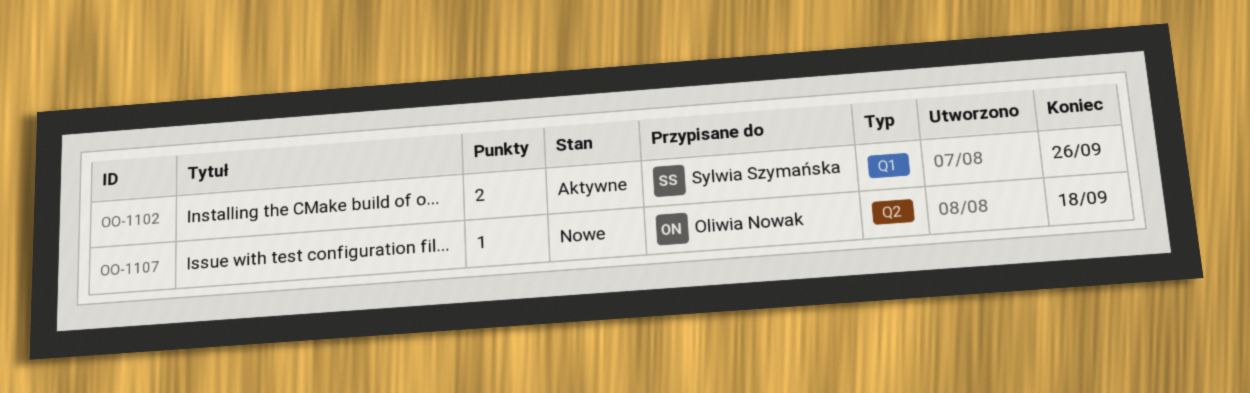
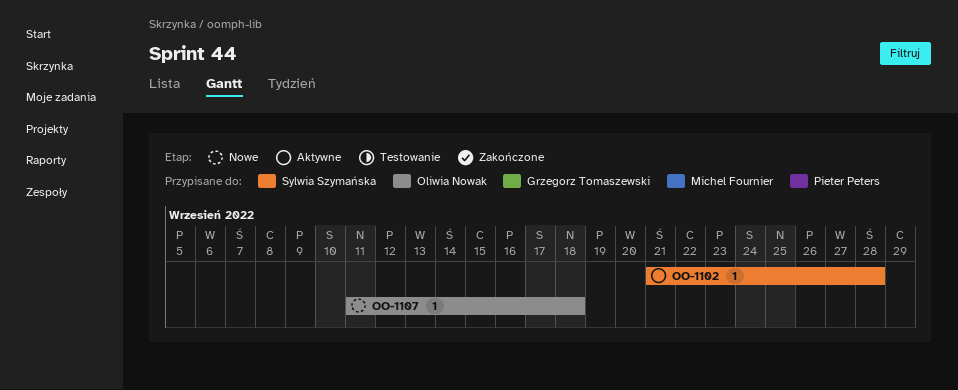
OO-1102, estimate: 2 -> 1
OO-1102, due: Sep 26 -> Sep 28

